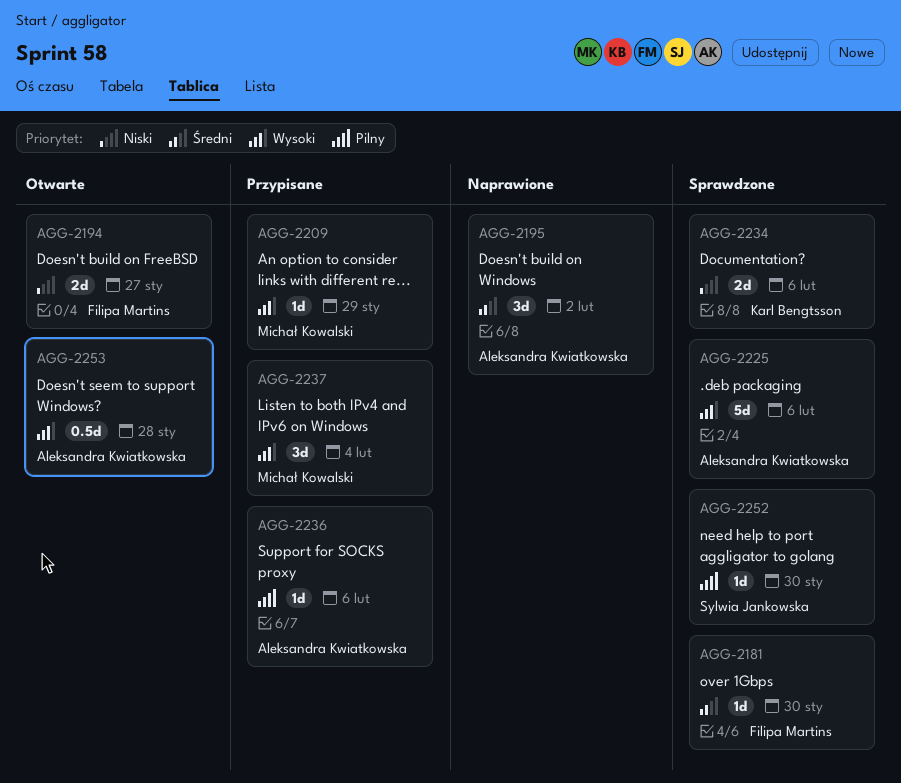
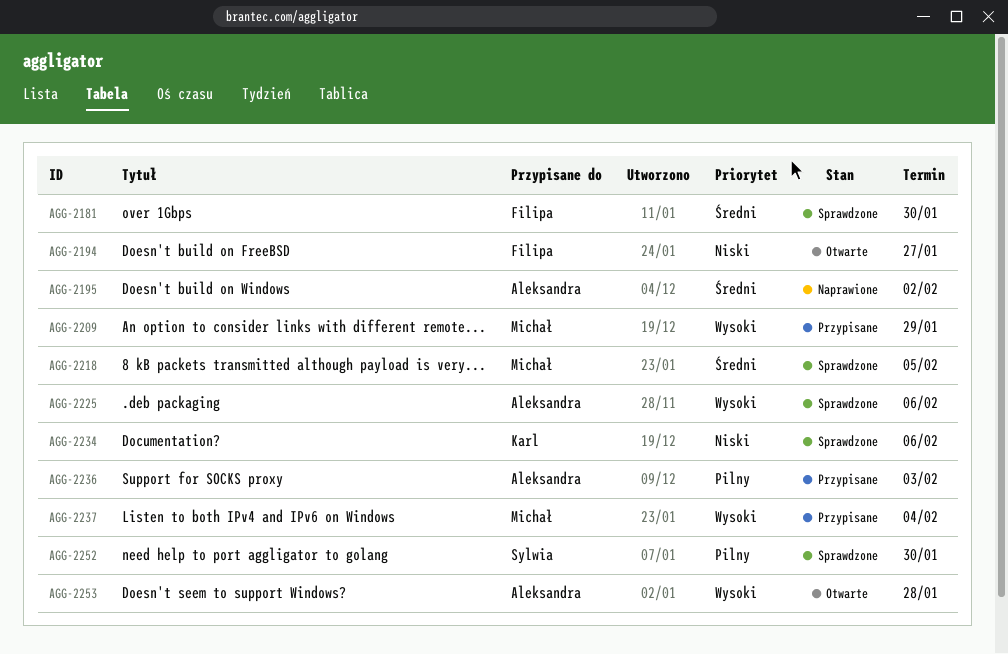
AGG-2218: none -> present
AGG-2236, due: Feb 6 -> Feb 3

